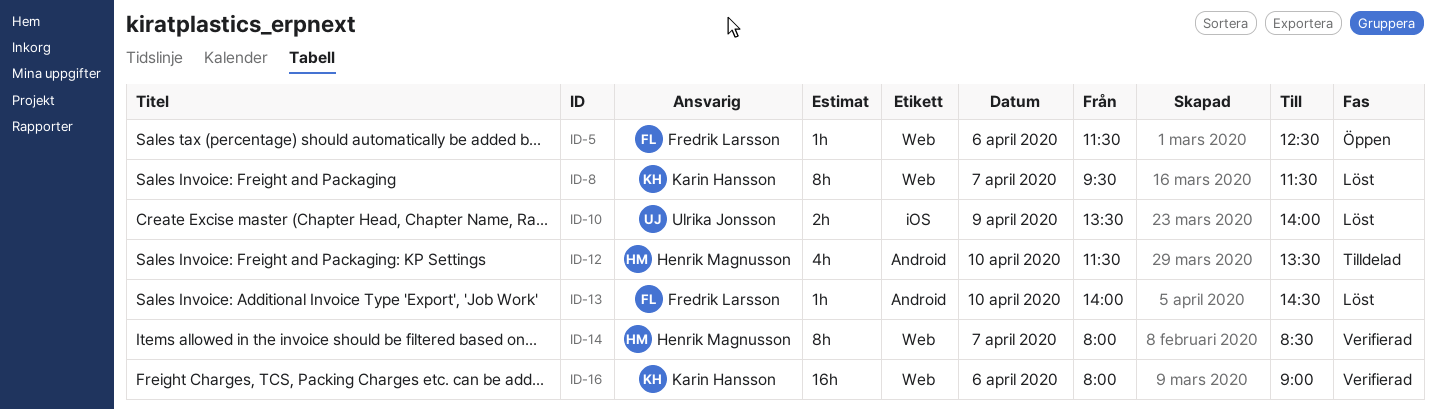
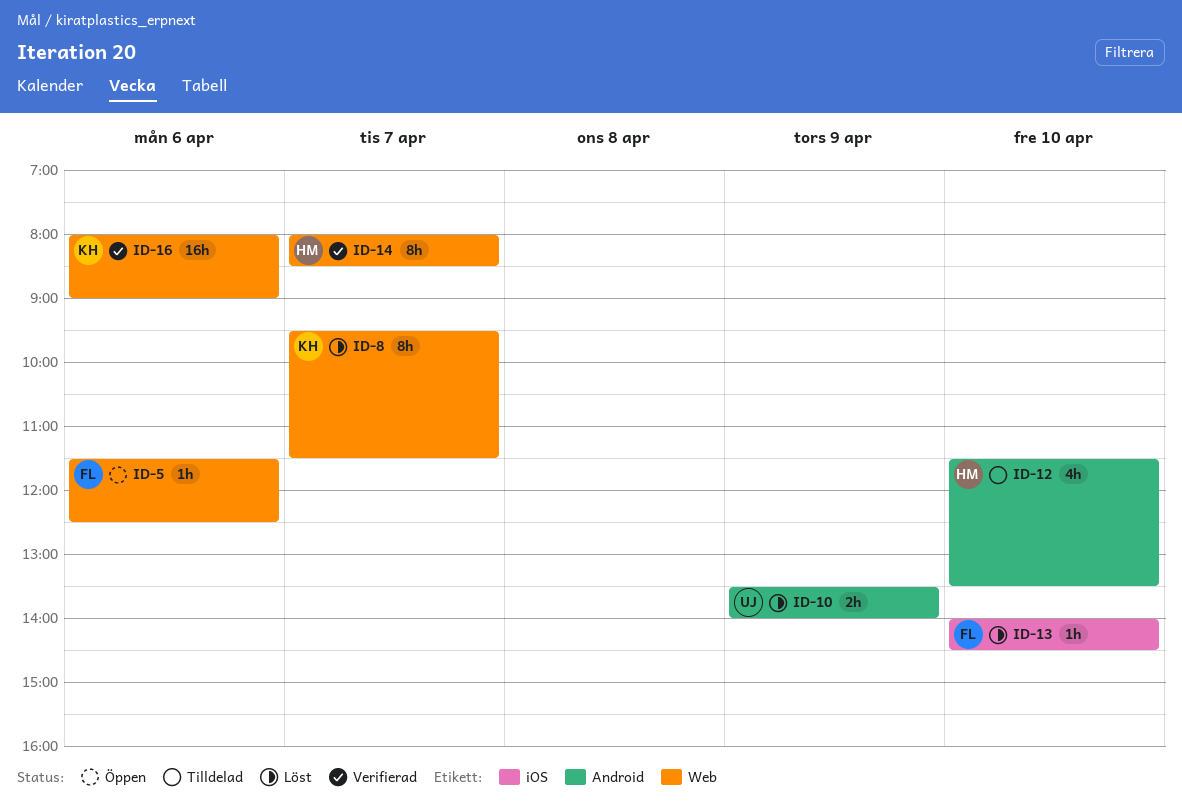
ID-10, label: iOS -> Android
ID-13, label: Android -> iOS

